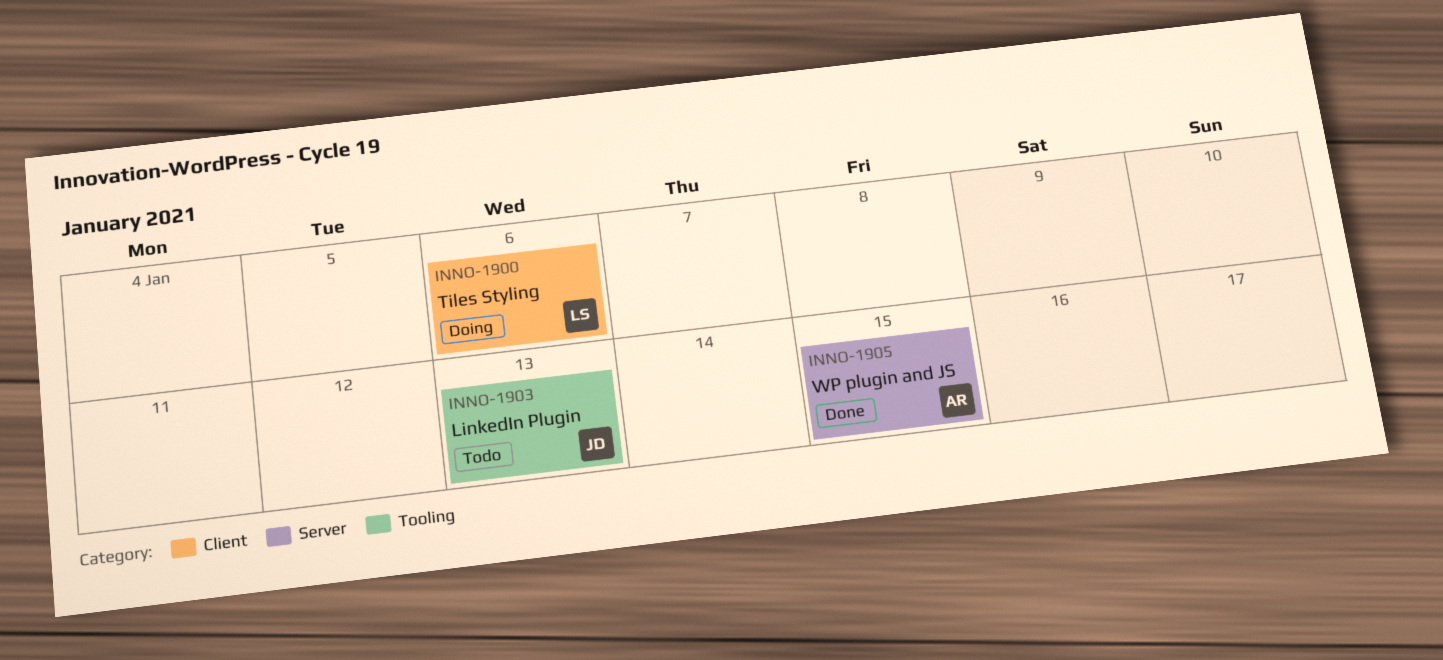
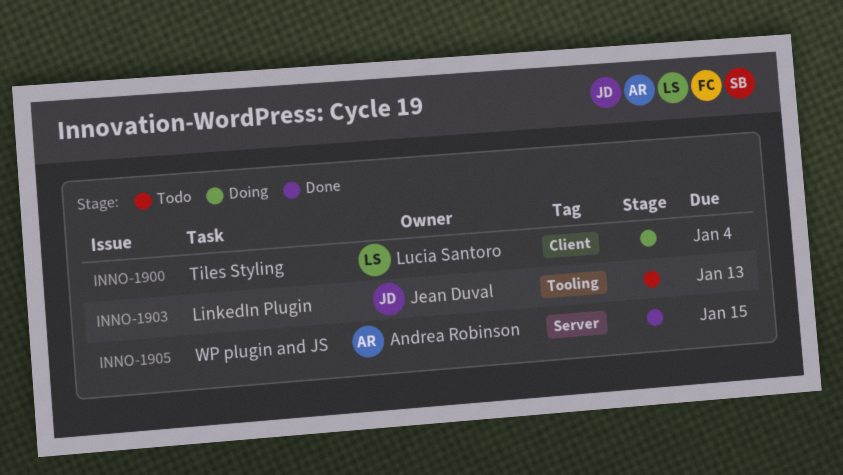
INNO-1900, due: Jan 6 -> Jan 4

